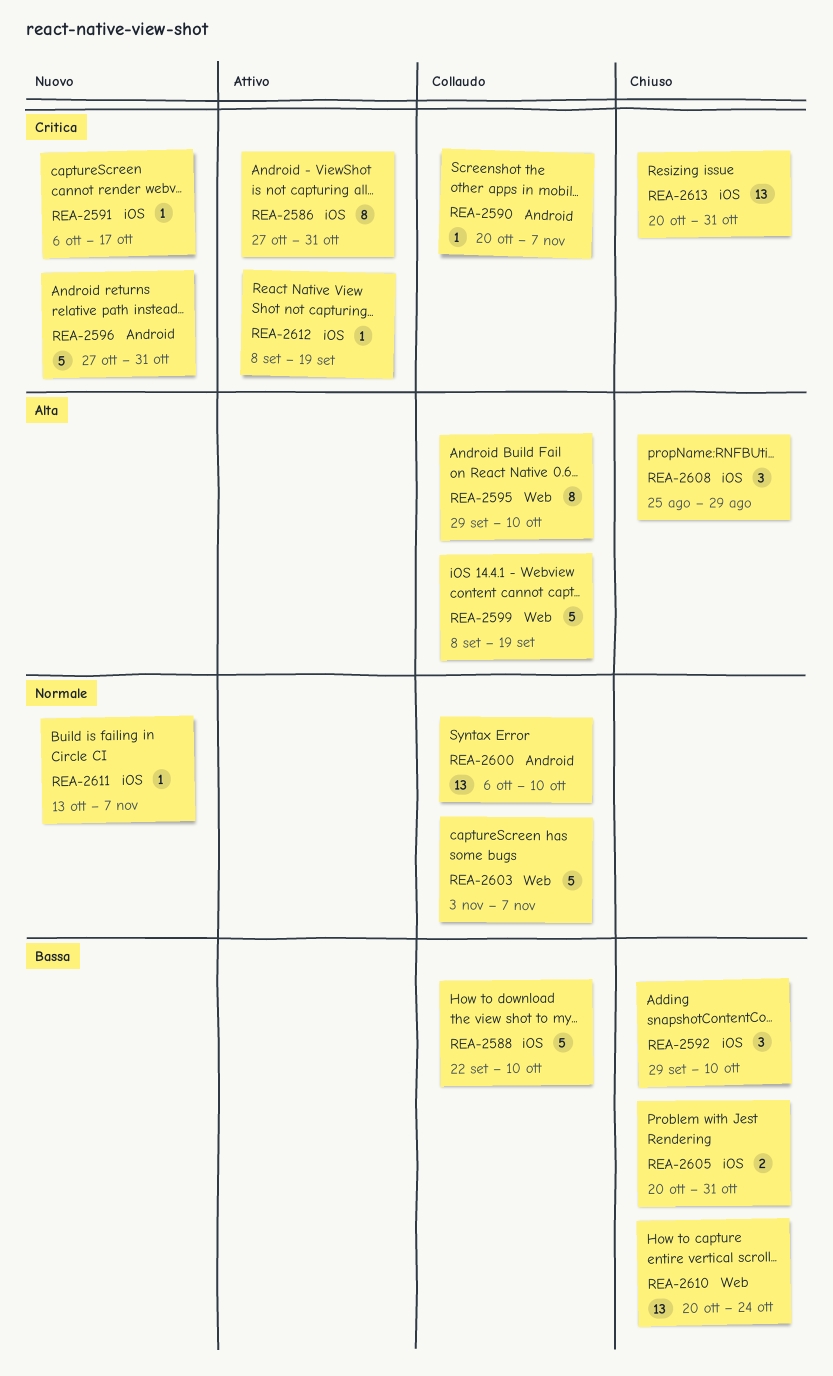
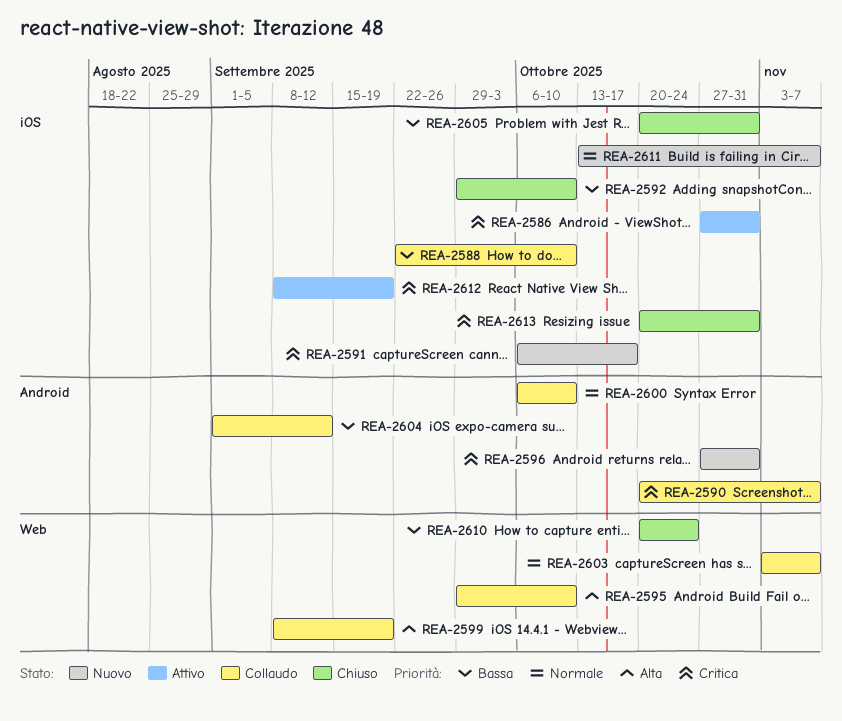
REA-2604: none -> present
REA-2608: present -> none

